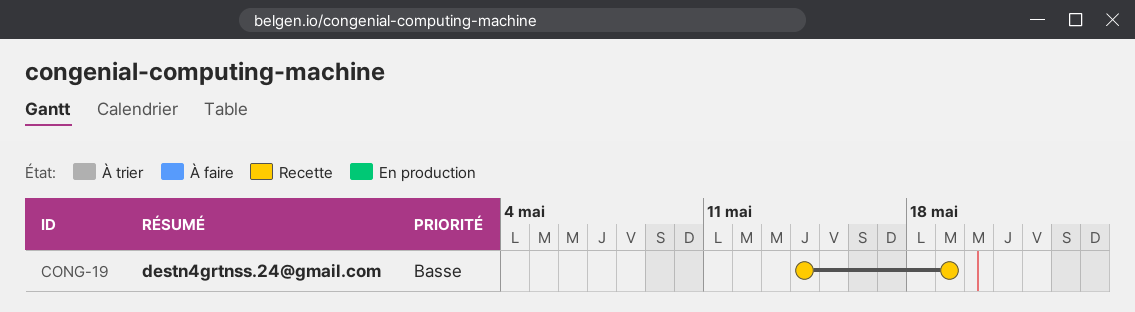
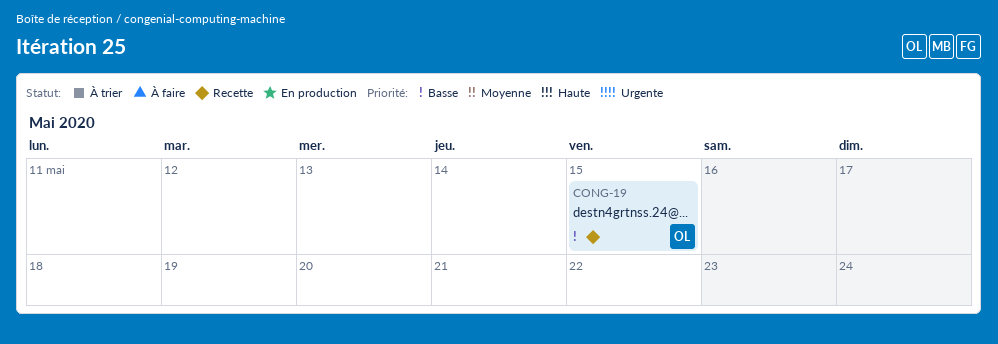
CONG-19, due: May 19 -> May 15

